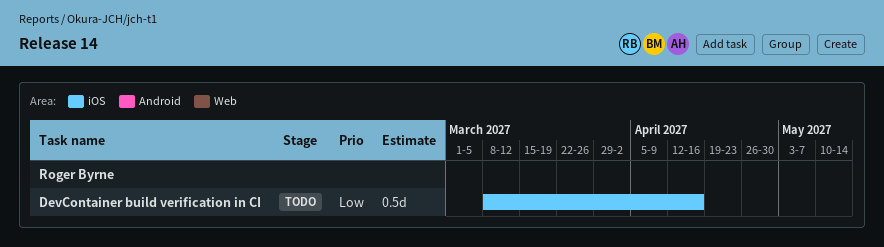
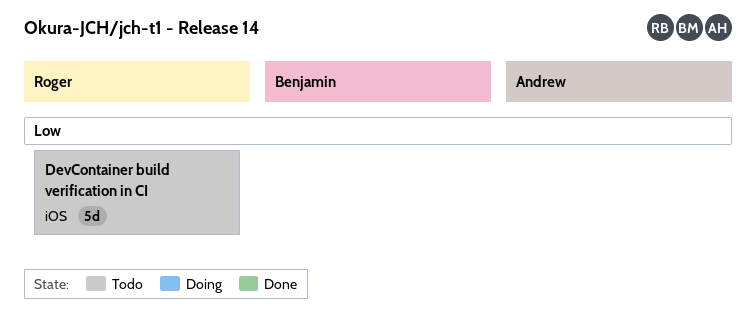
DevContainer build verification in CI, estimate: 0.5d -> 5d

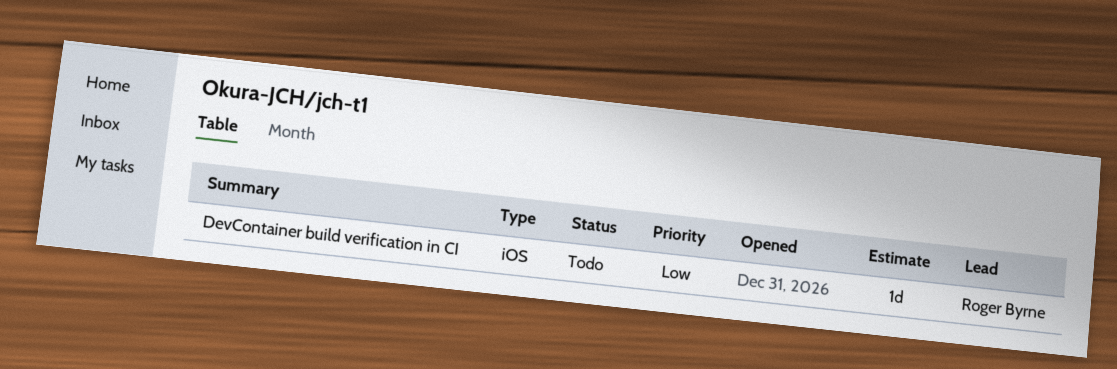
DevContainer build verification in CI, estimate: 5d -> 1d

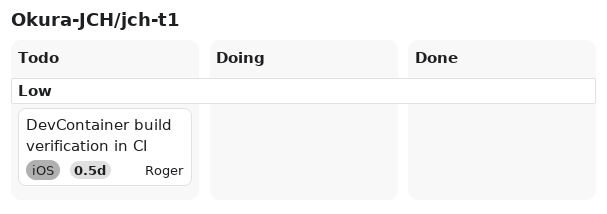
DevContainer build verification in CI, estimate: 1d -> 0.5d

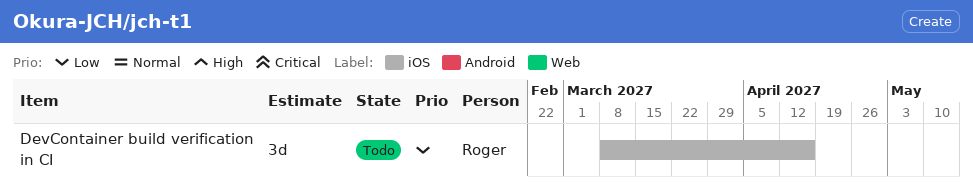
DevContainer build verification in CI, estimate: 0.5d -> 3d

